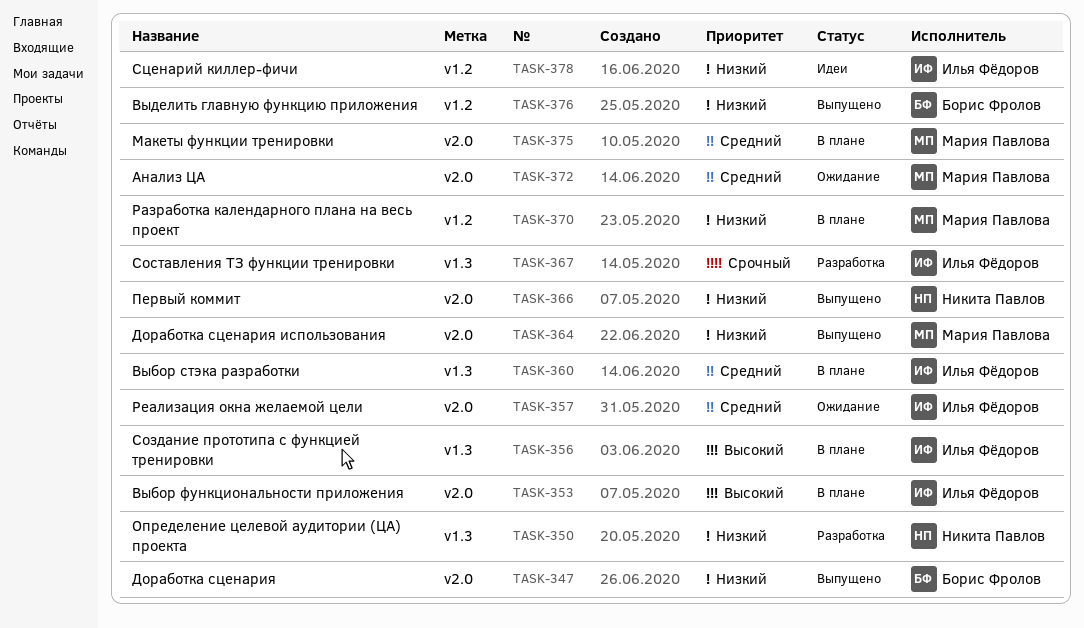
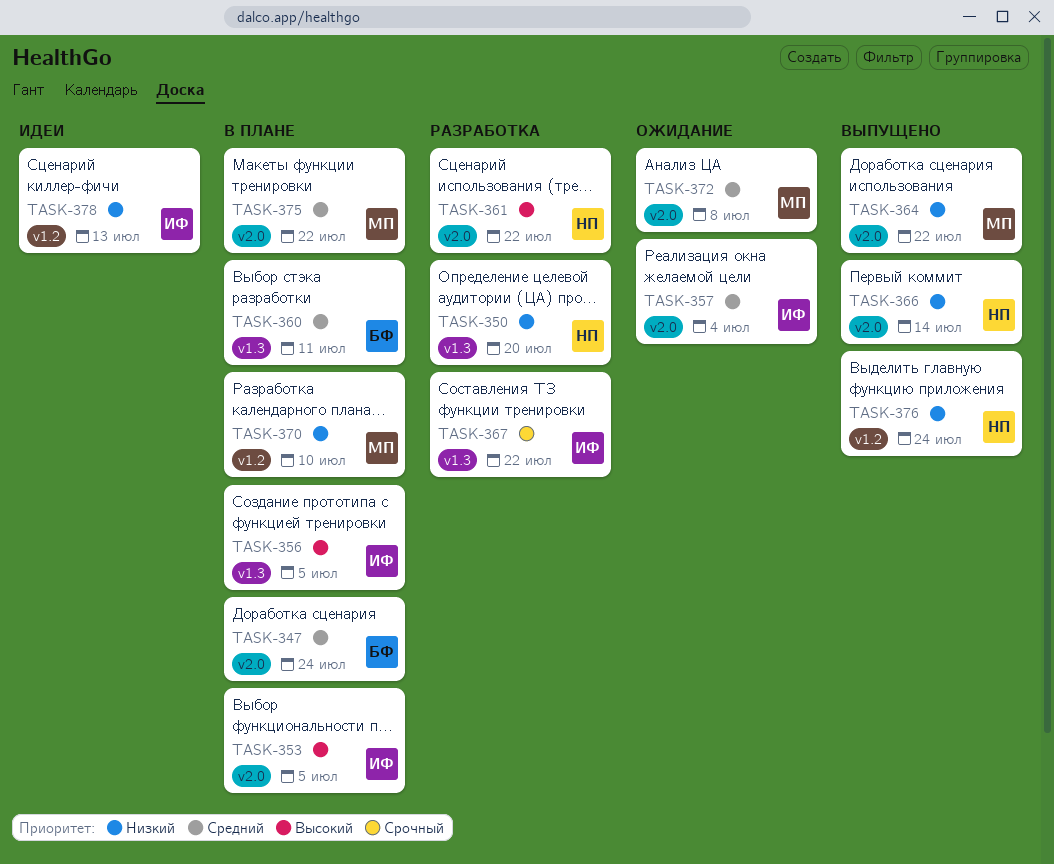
TASK-347, status: Выпущено -> В плане
TASK-347, priority: Низкий -> Средний
TASK-360, owner: Илья Фёдоров -> Борис Фролов
TASK-361: none -> present
TASK-376, owner: Борис Фролов -> Никита Павлов

